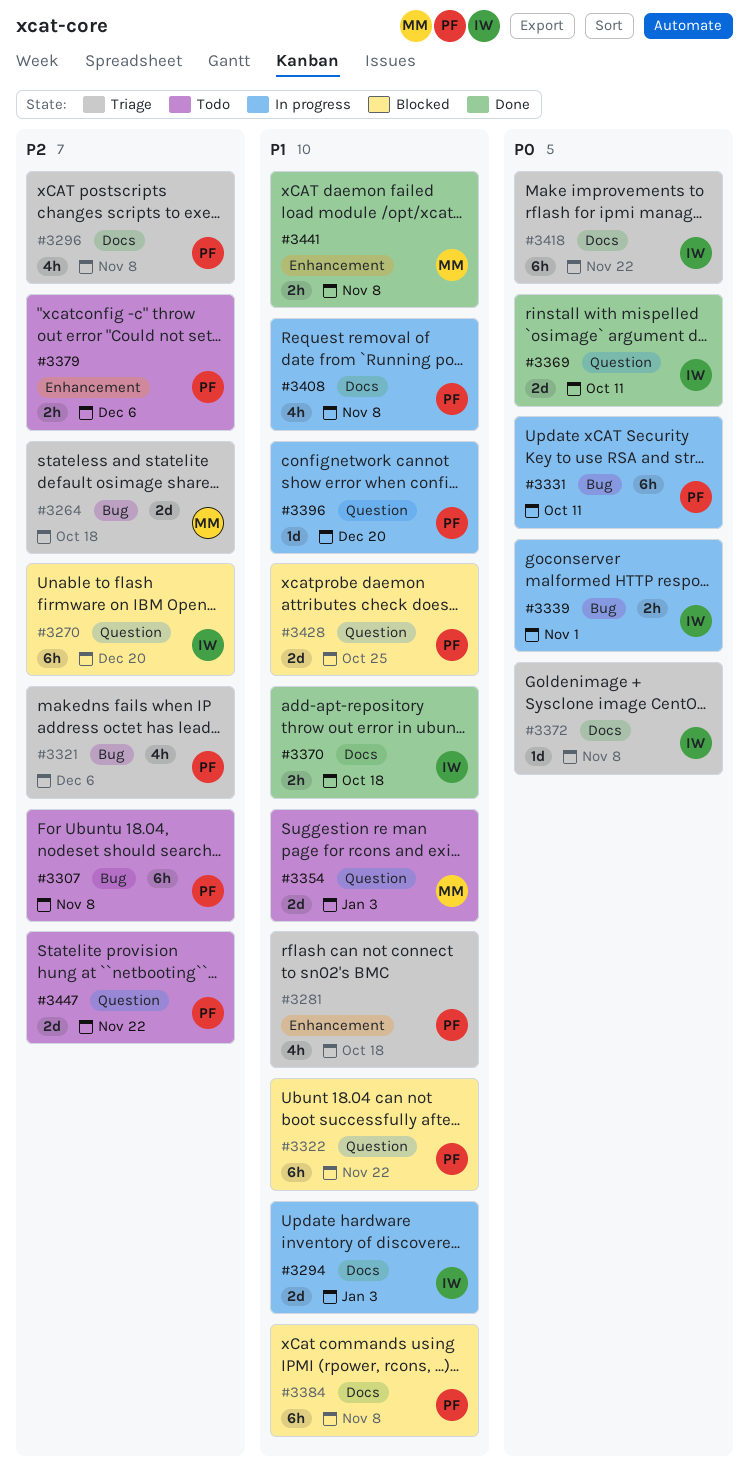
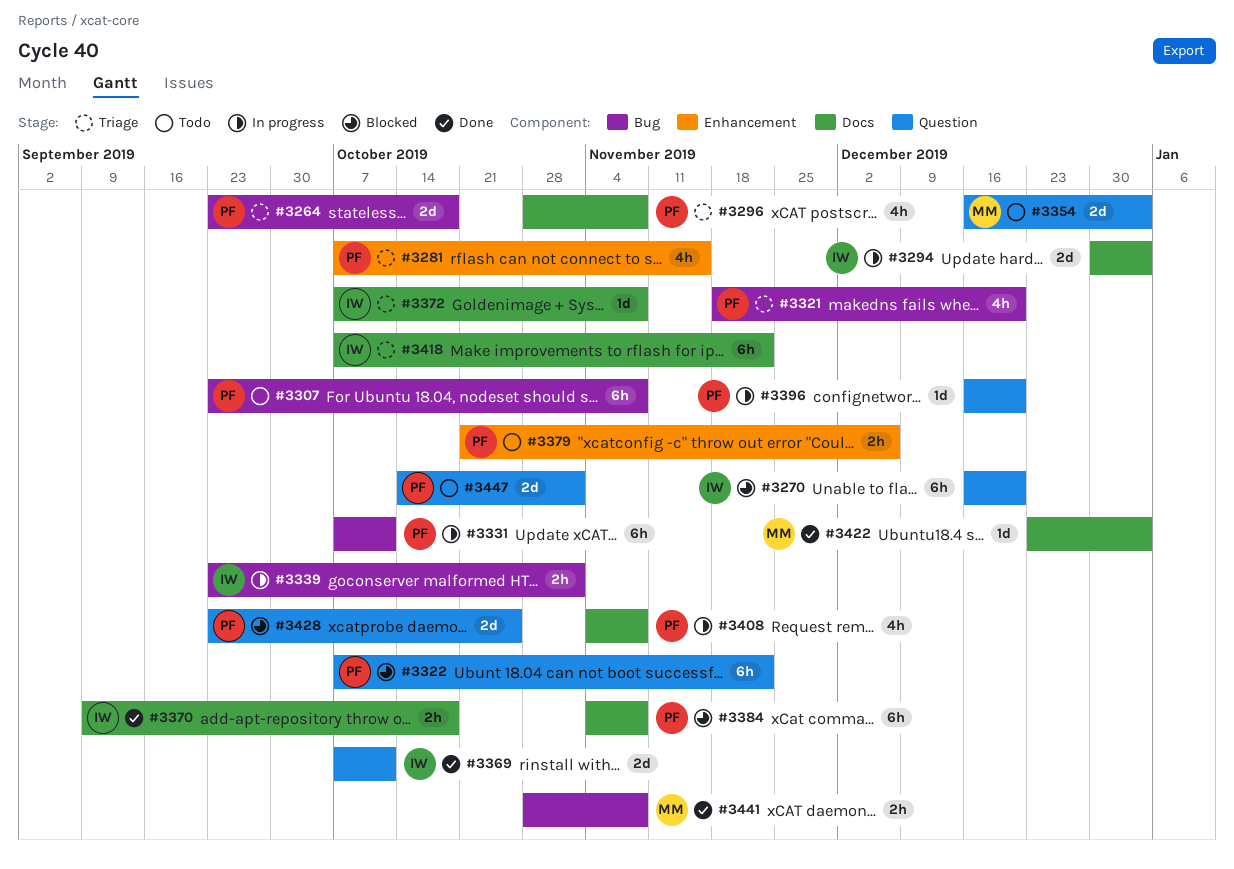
#3264, owner: MM -> PF
#3281, due: Oct 18 -> Nov 15
#3321, due: Dec 6 -> Dec 20
#3422: none -> present
#3441, label: Enhancement -> Bug
#3447, due: Nov 22 -> Nov 1

